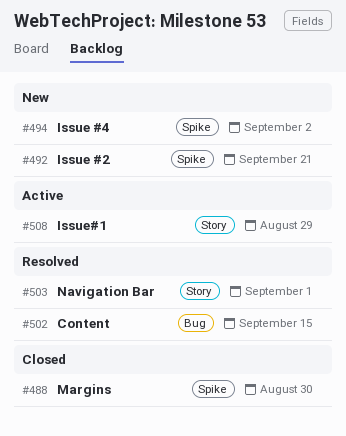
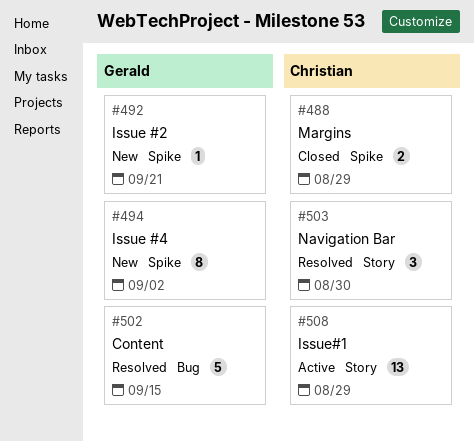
#488, due: Aug 30 -> Aug 29
#503, due: Sep 1 -> Aug 30

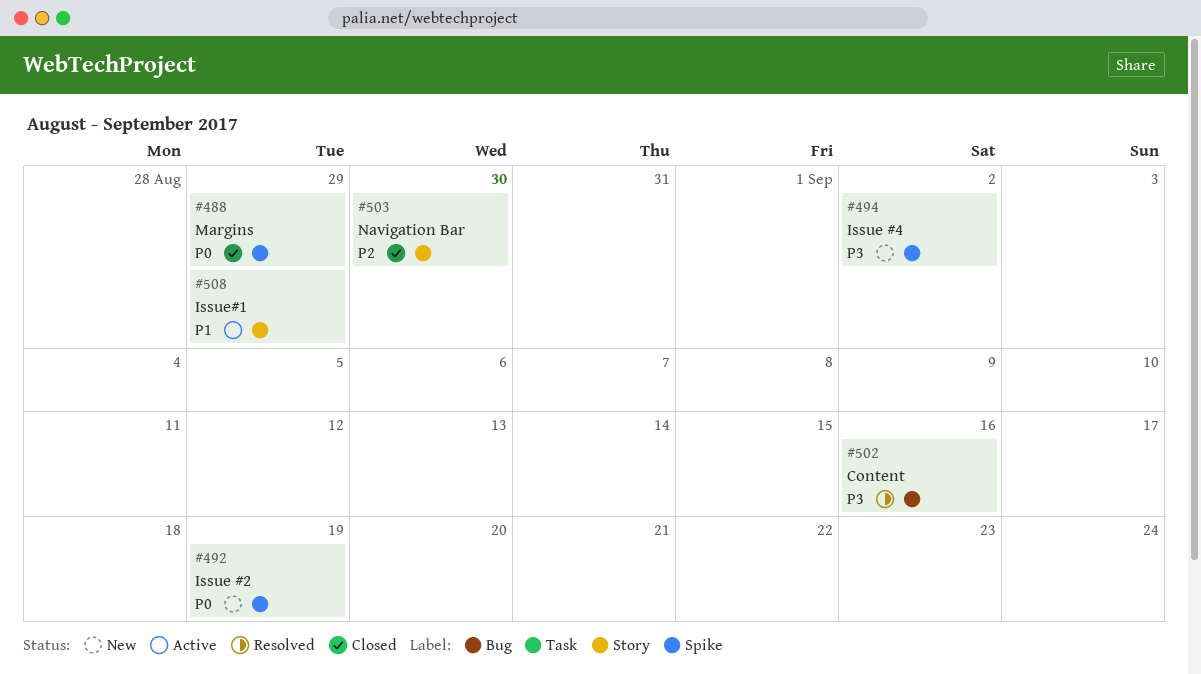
#492, due: Sep 21 -> Sep 19
#502, due: Sep 15 -> Sep 16
#503, status: Resolved -> Closed

